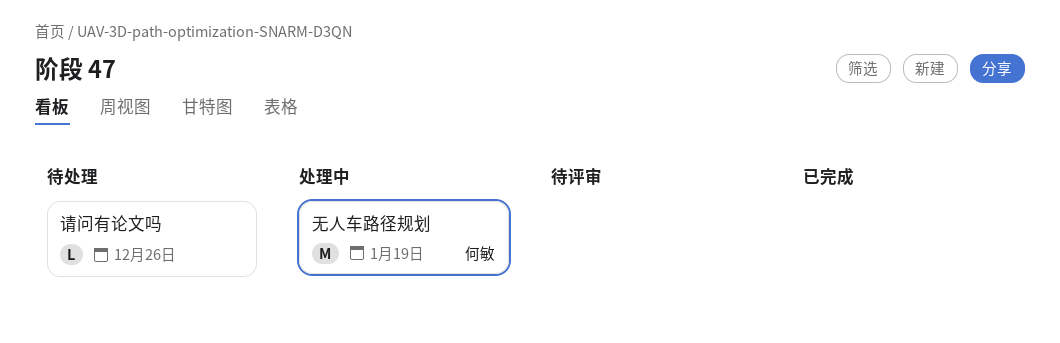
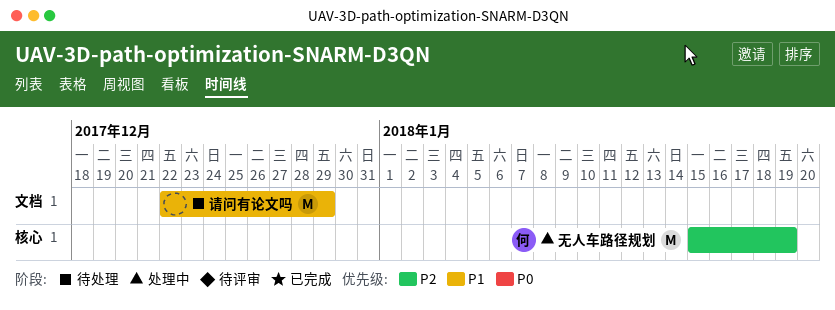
请问有论文吗, estimate: L -> M
请问有论文吗, due: Dec 26 -> Dec 29

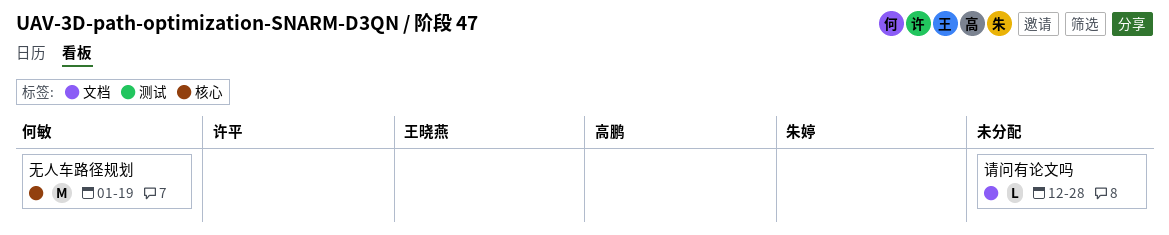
请问有论文吗, estimate: M -> L
请问有论文吗, due: Dec 29 -> Dec 28

